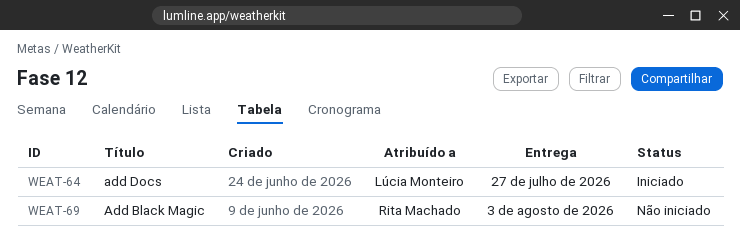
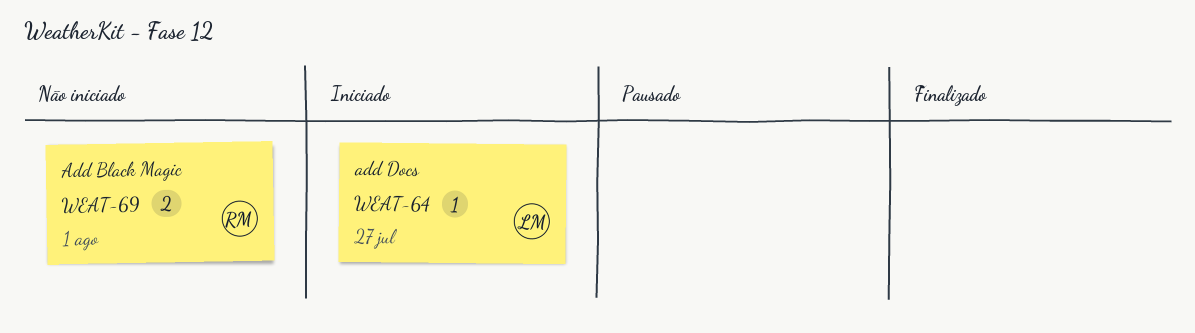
WEAT-69, due: Aug 3 -> Aug 1

